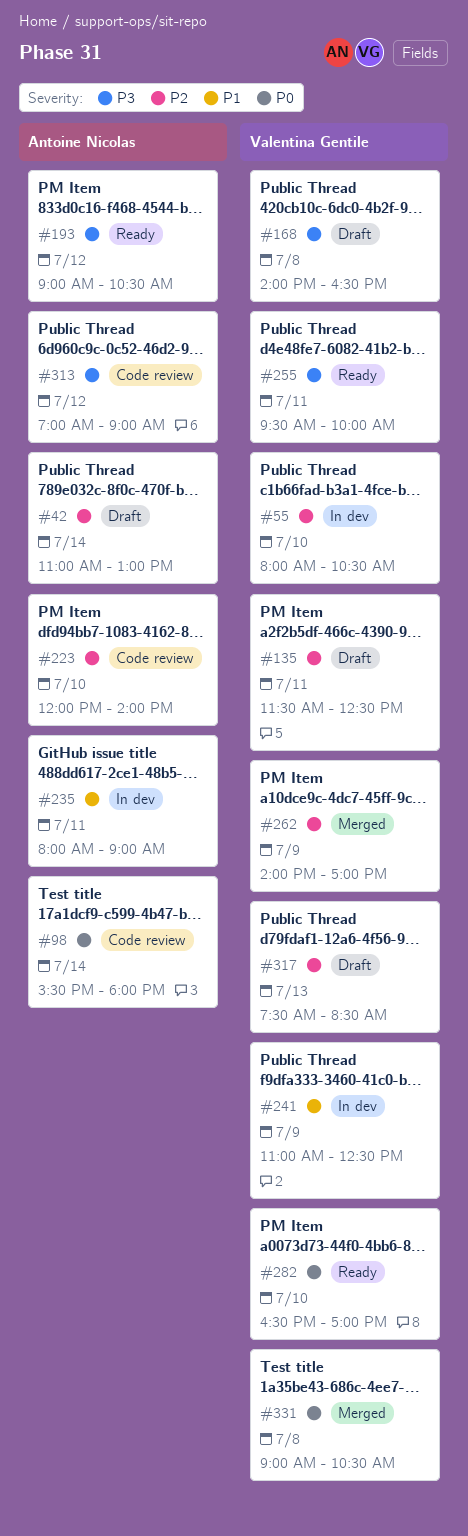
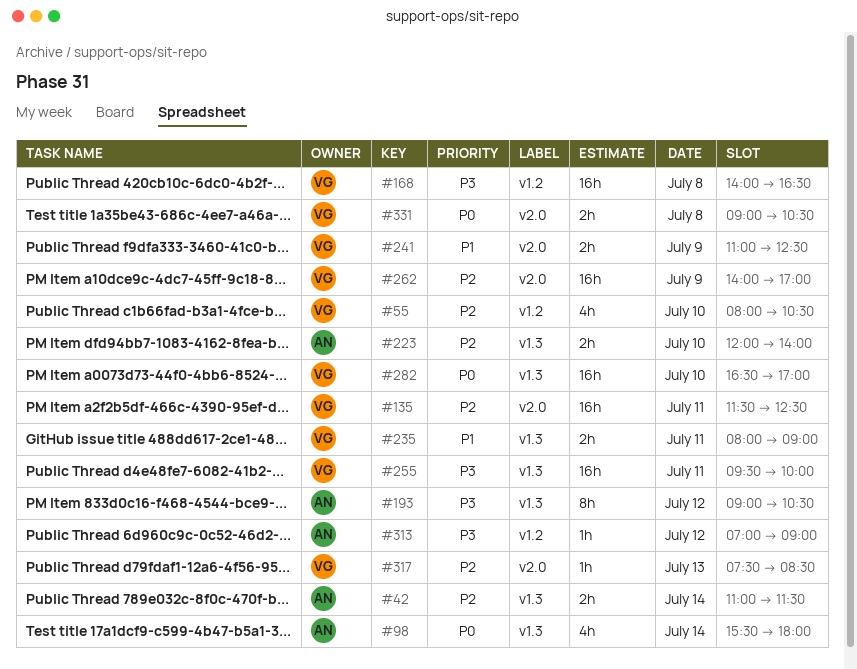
#42, ends: 13:00 -> 11:30
#235, owner: Antoine Nicolas -> Valentina Gentile

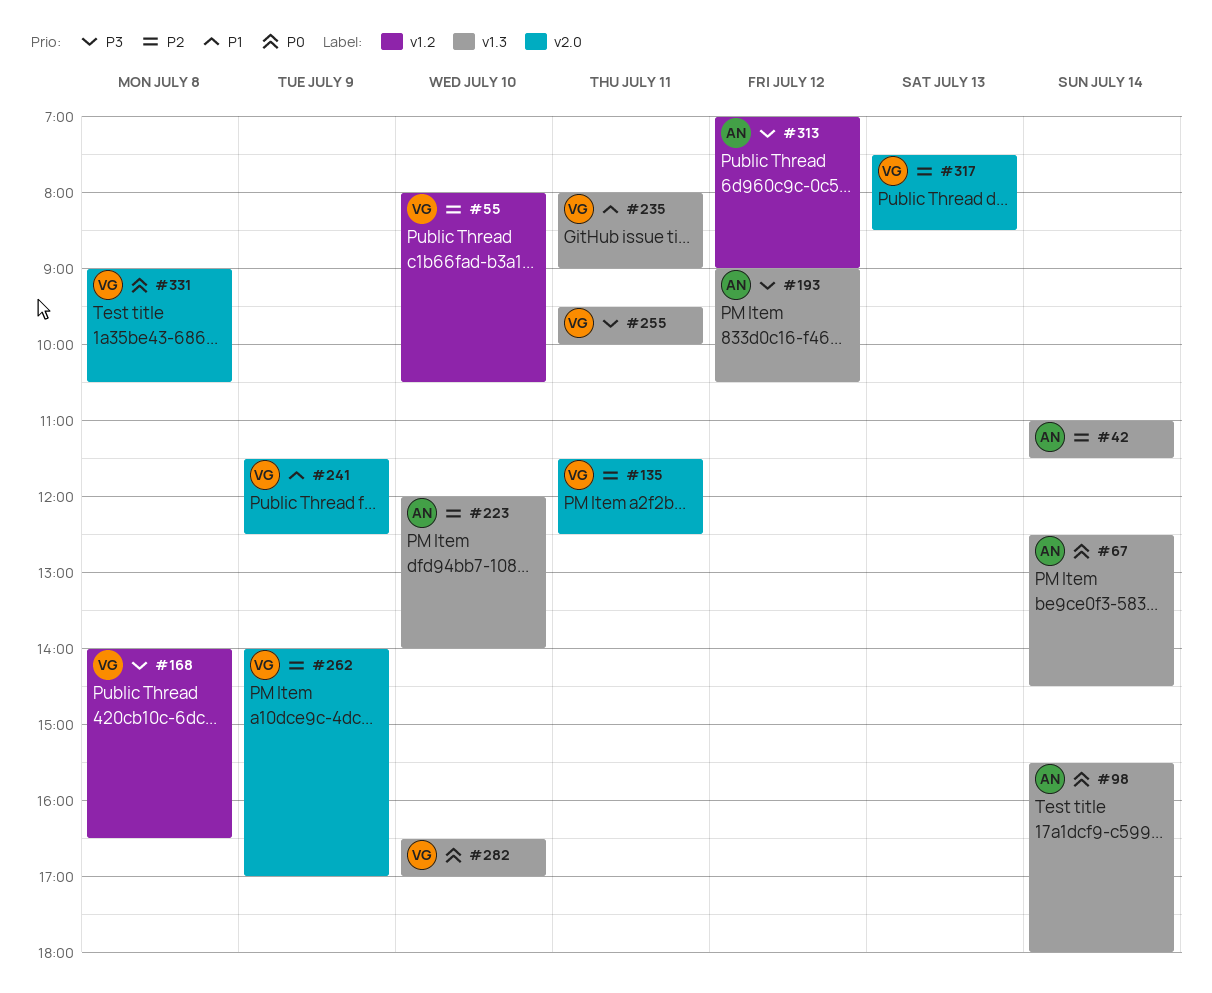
#67: none -> present
#241, begins: 11:00 -> 11:30

